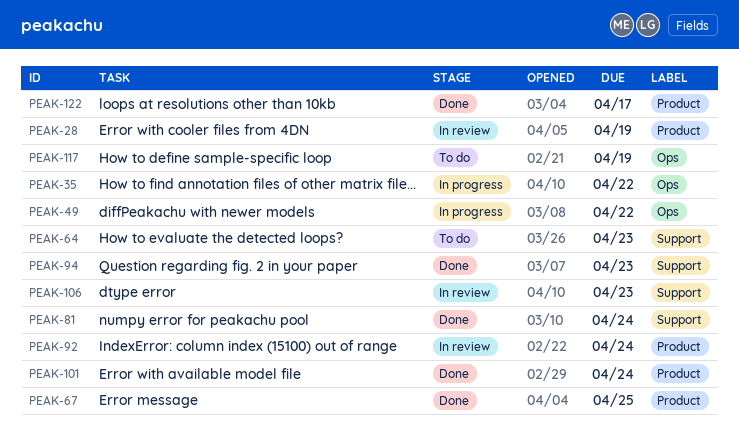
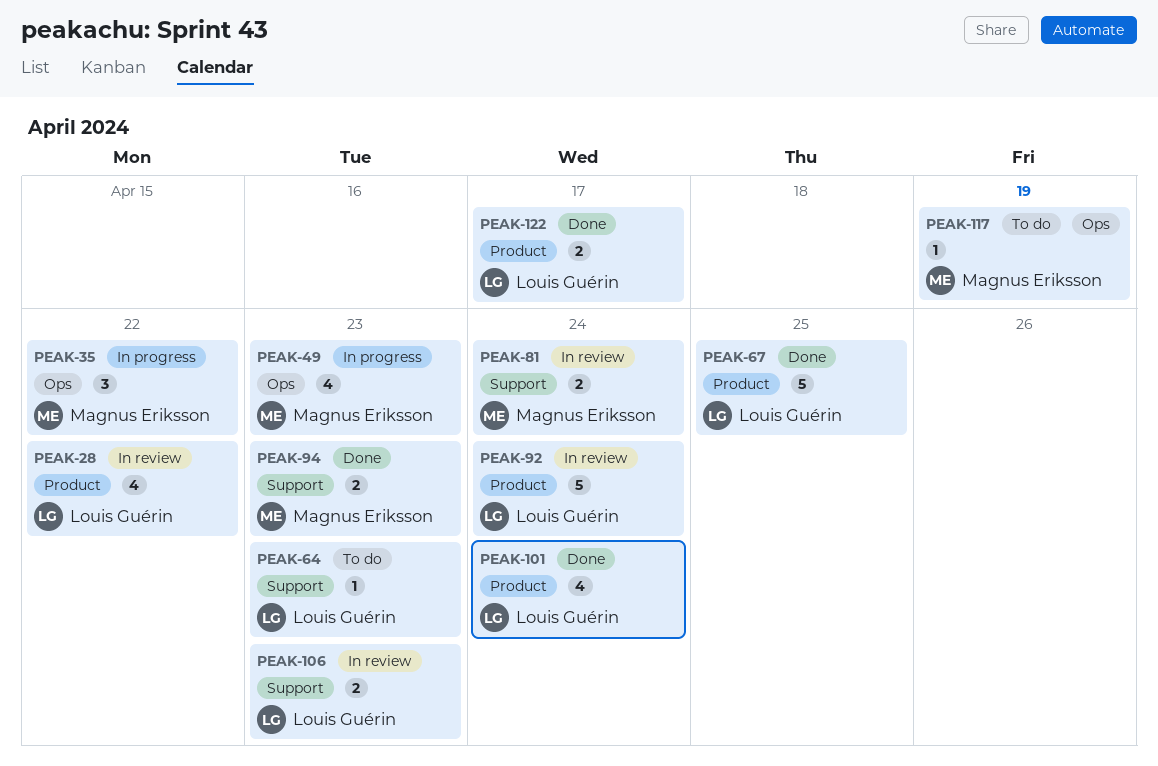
PEAK-28, due: Apr 19 -> Apr 22
PEAK-49, due: Apr 22 -> Apr 23
PEAK-81, status: Done -> In review

